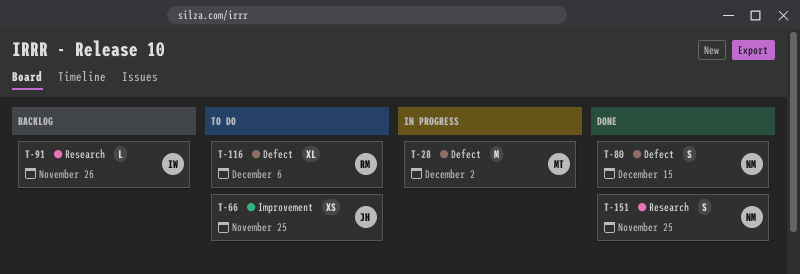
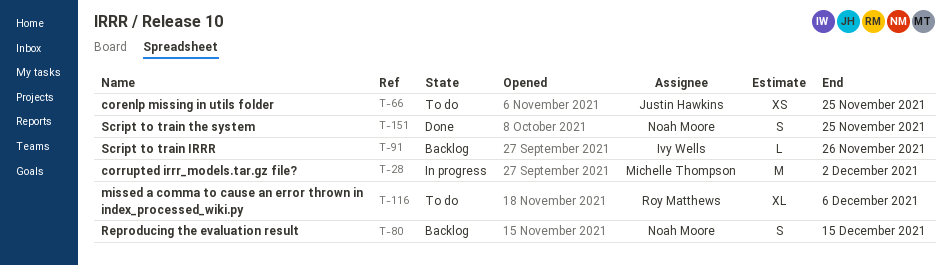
T-80, status: Done -> Backlog

